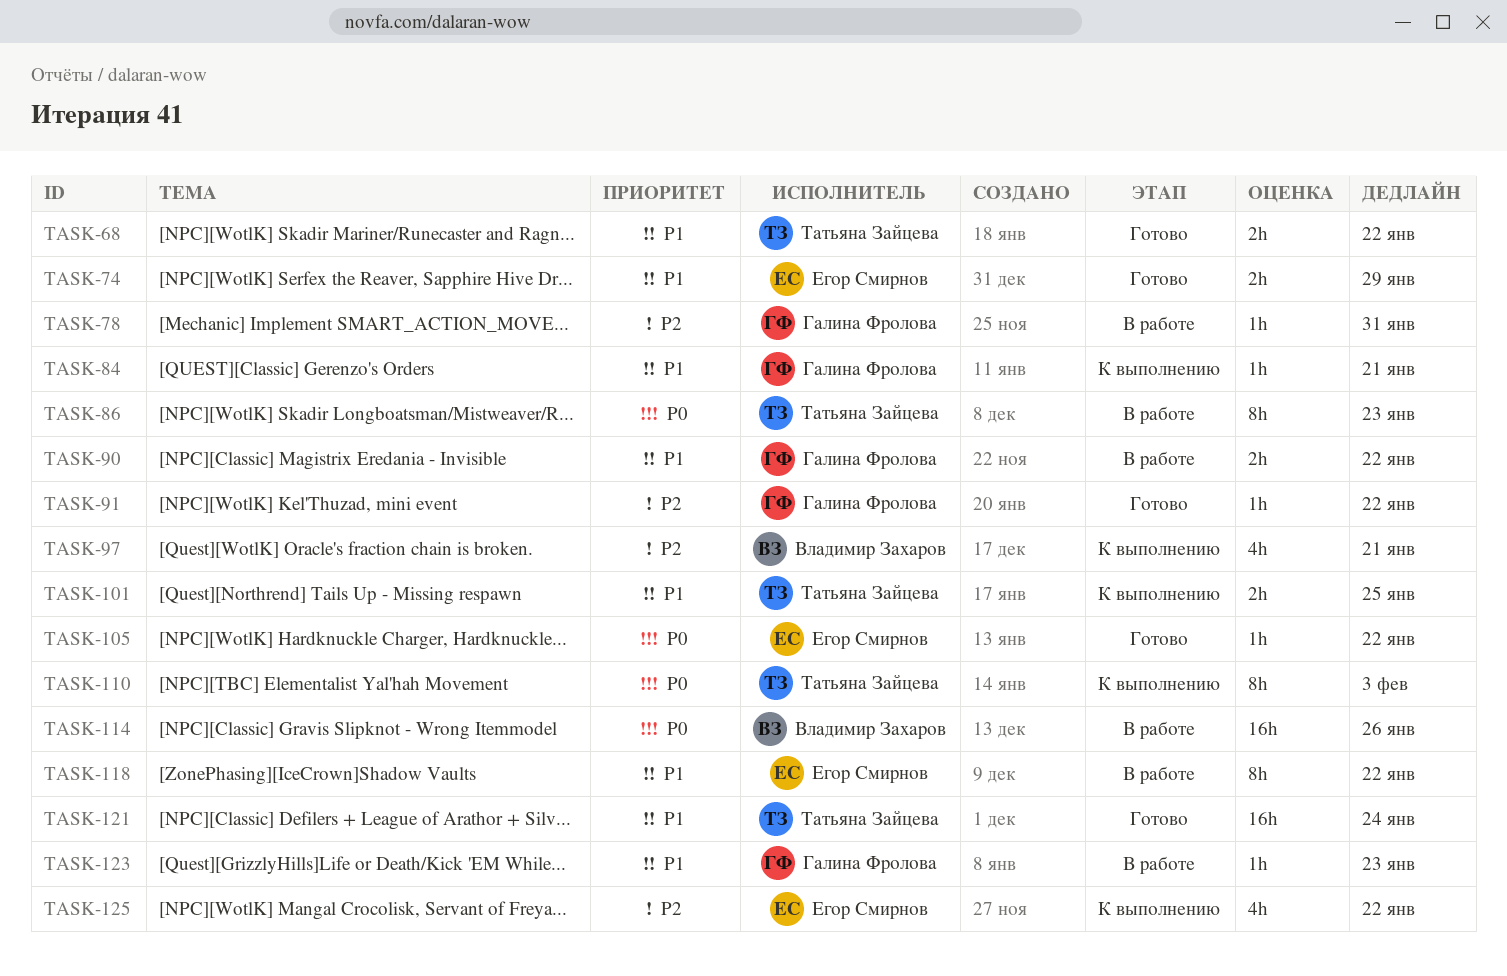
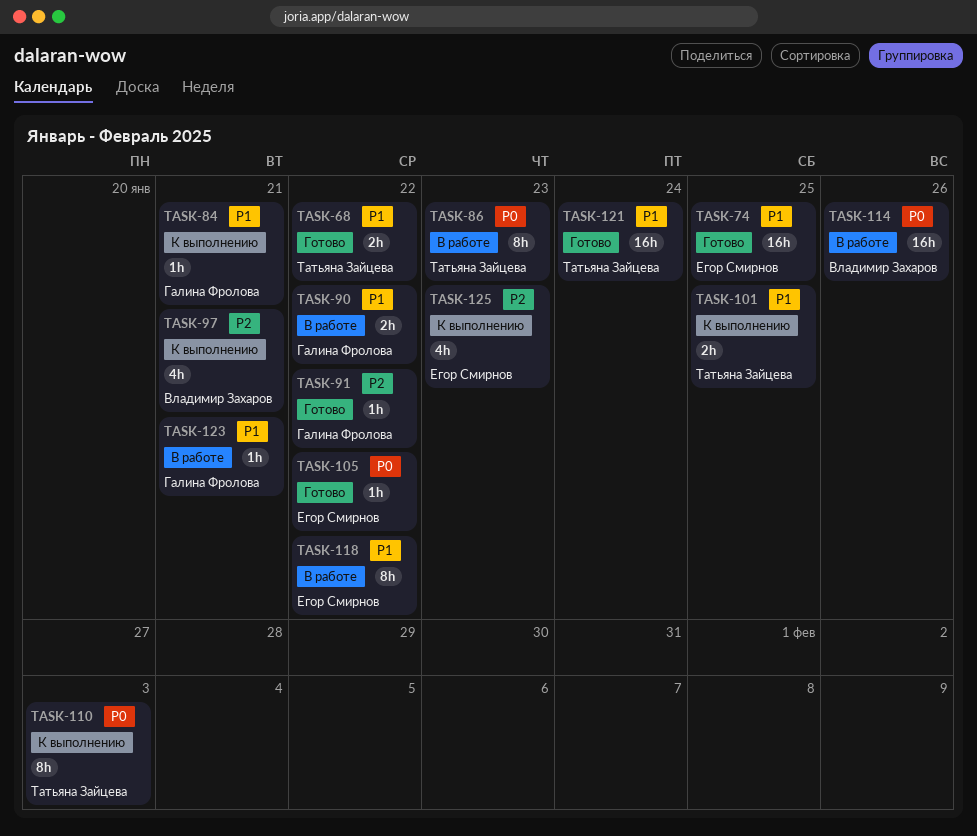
TASK-74, estimate: 2h -> 16h
TASK-74, due: Jan 29 -> Jan 25
TASK-78: present -> none
TASK-123, due: Jan 23 -> Jan 21
TASK-125, due: Jan 22 -> Jan 23

